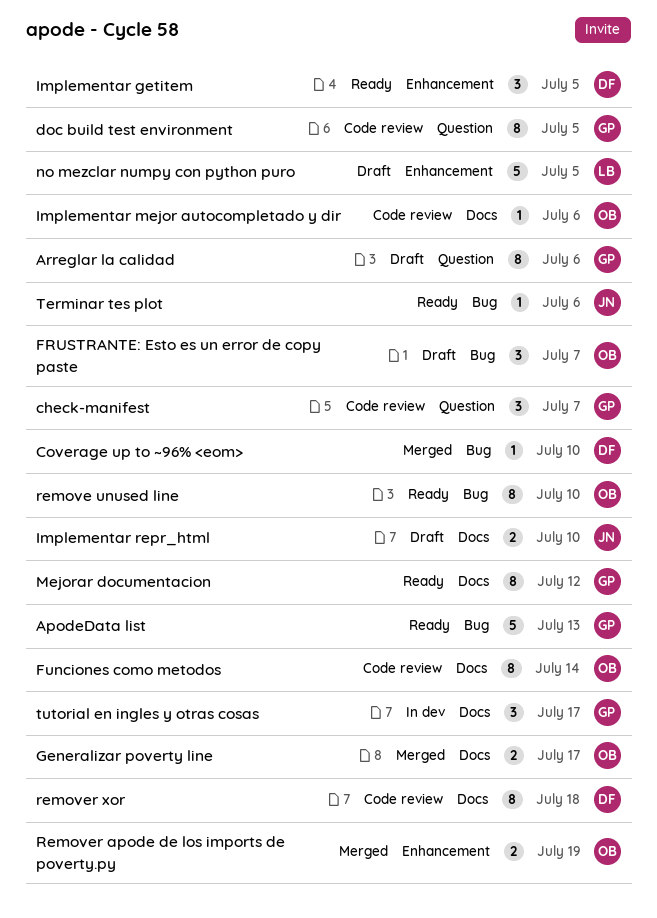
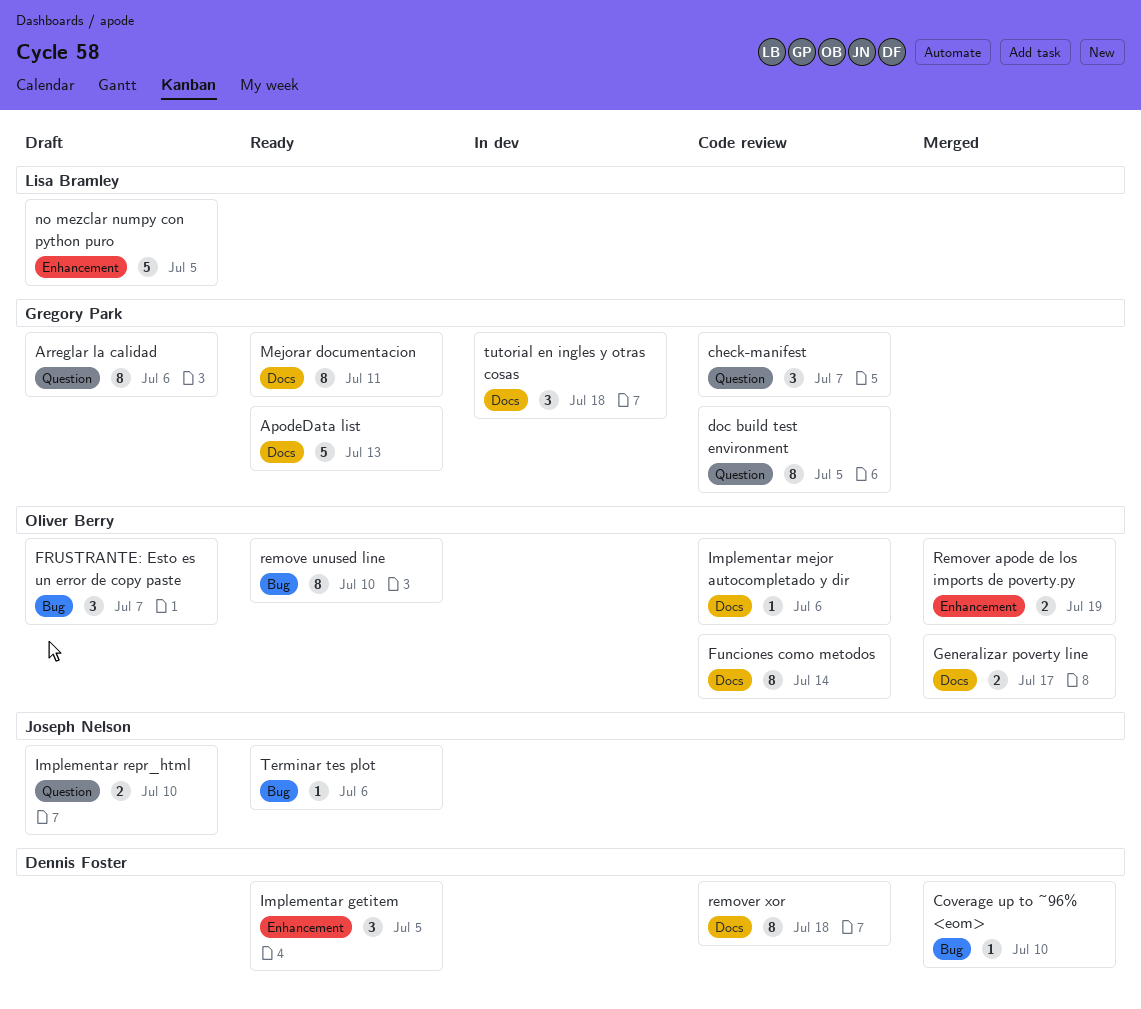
ApodeData list, label: Bug -> Docs
Implementar repr_html, label: Docs -> Question
Mejorar documentacion, due: Jul 12 -> Jul 11
tutorial en ingles y otras cosas, due: Jul 17 -> Jul 18

